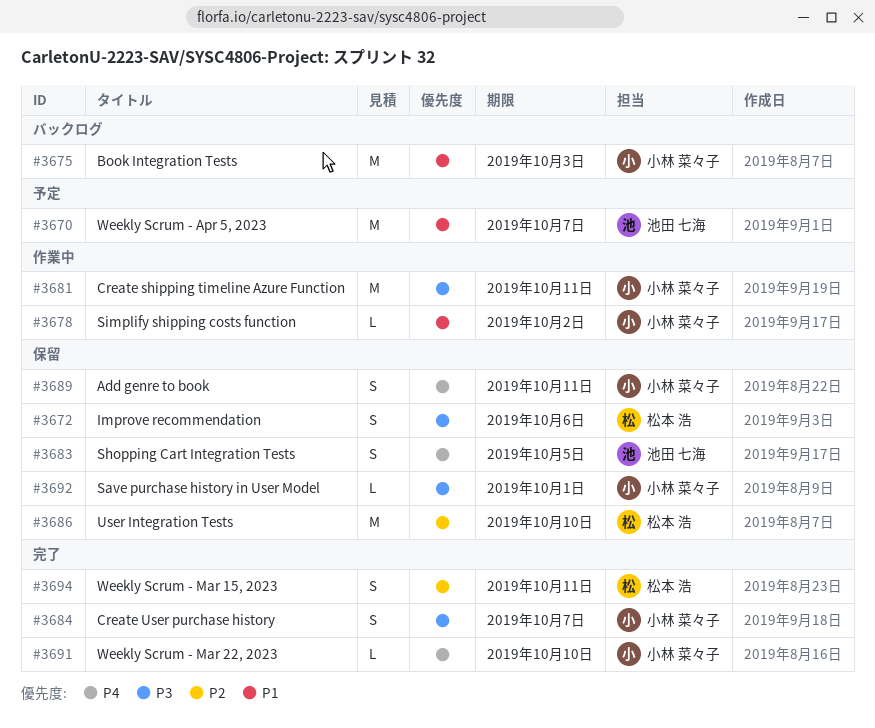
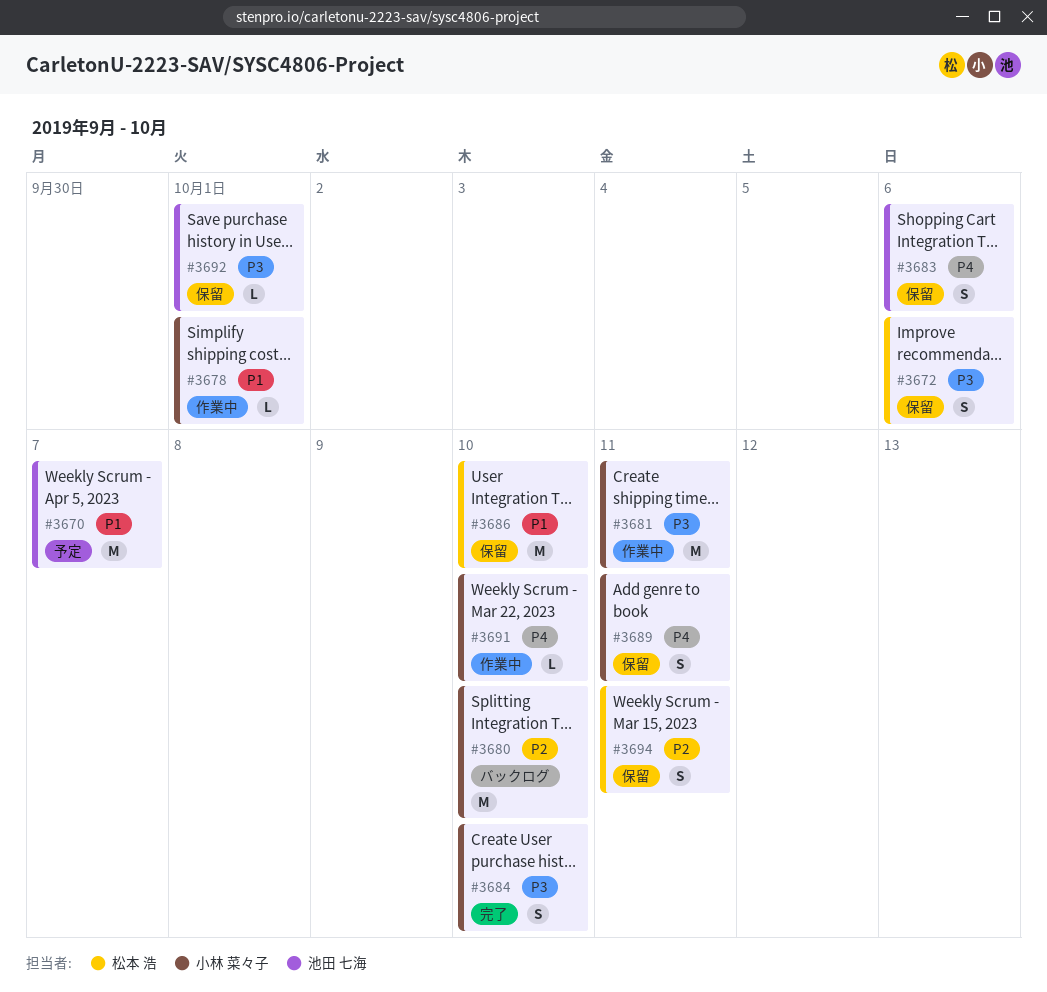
#3675: present -> none
#3678, due: Oct 2 -> Oct 1
#3680: none -> present
#3683, due: Oct 5 -> Oct 6
#3684, due: Oct 7 -> Oct 10
#3686, priority: P2 -> P1
#3691, status: 完了 -> 作業中
#3692, owner: 小林 菜々子 -> 池田 七海
#3694, status: 完了 -> 保留

